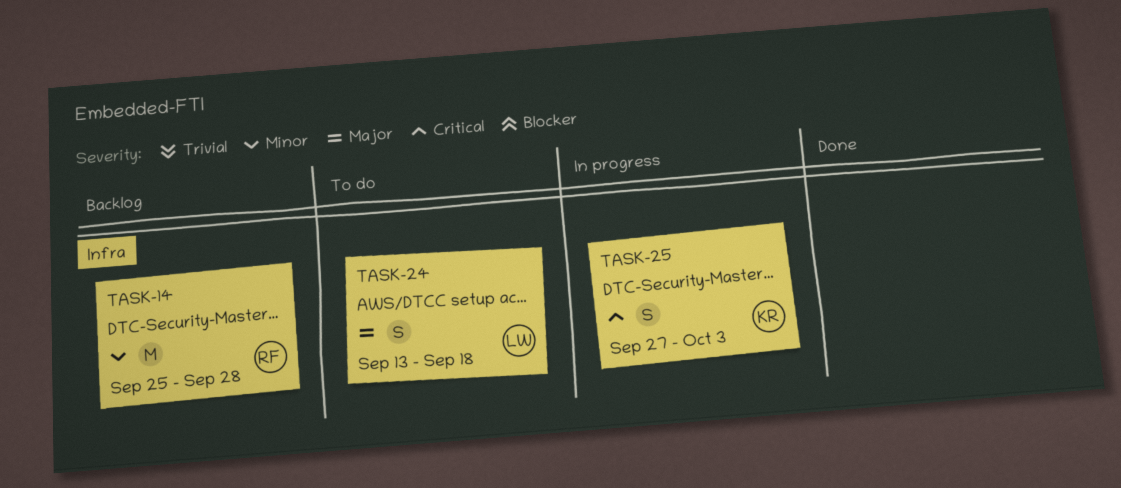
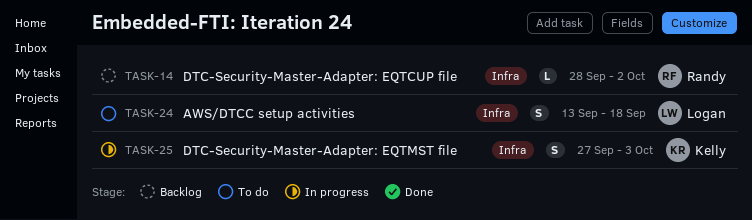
TASK-14, estimate: M -> L
TASK-14, start: Sep 25 -> Sep 28
TASK-14, due: Sep 28 -> Oct 2

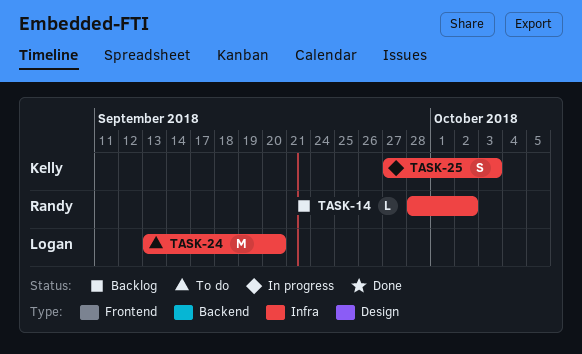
TASK-24, estimate: S -> M
TASK-24, due: Sep 18 -> Sep 20

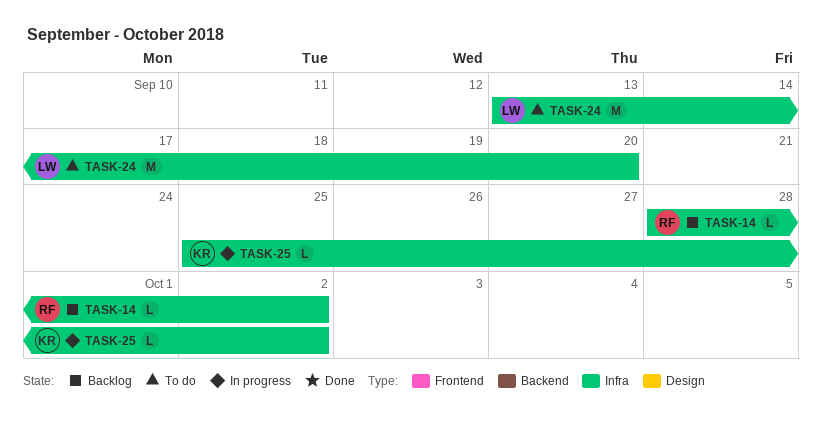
TASK-25, estimate: S -> L
TASK-25, start: Sep 27 -> Sep 25
TASK-25, due: Oct 3 -> Oct 2

